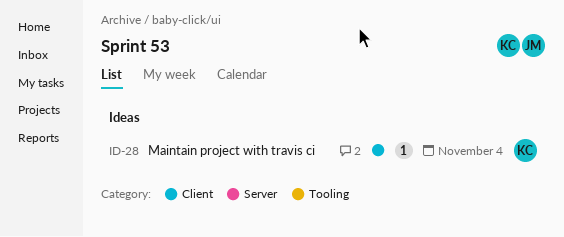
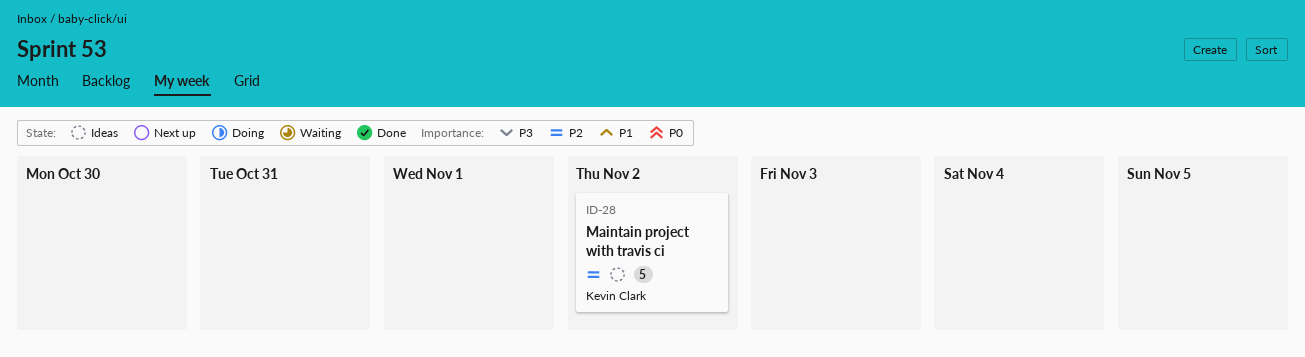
ID-28, estimate: 1 -> 5
ID-28, due: Nov 4 -> Nov 2

